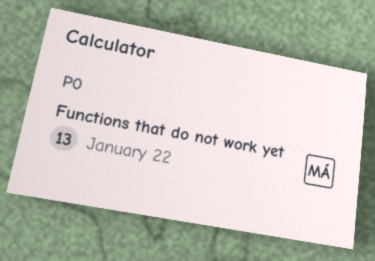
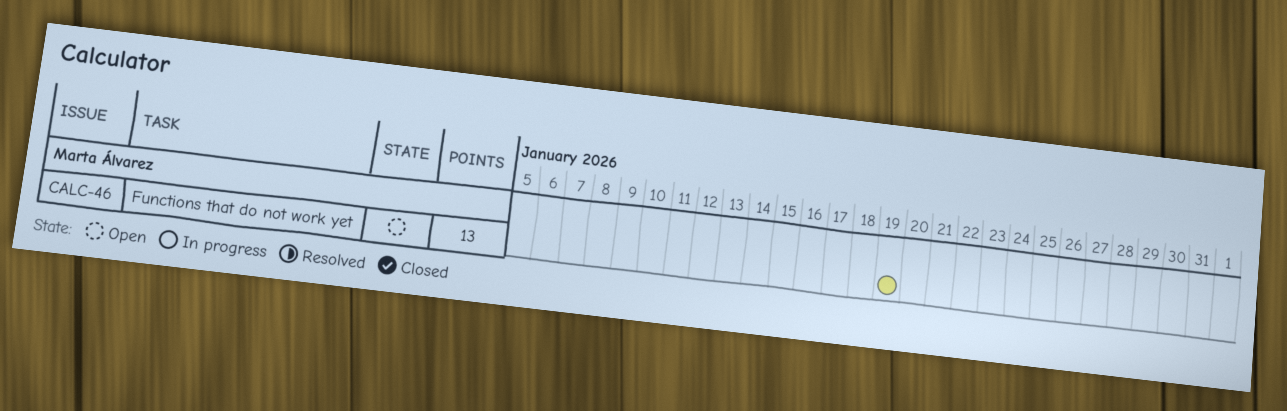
Functions that do not work yet, due: Jan 22 -> Jan 19

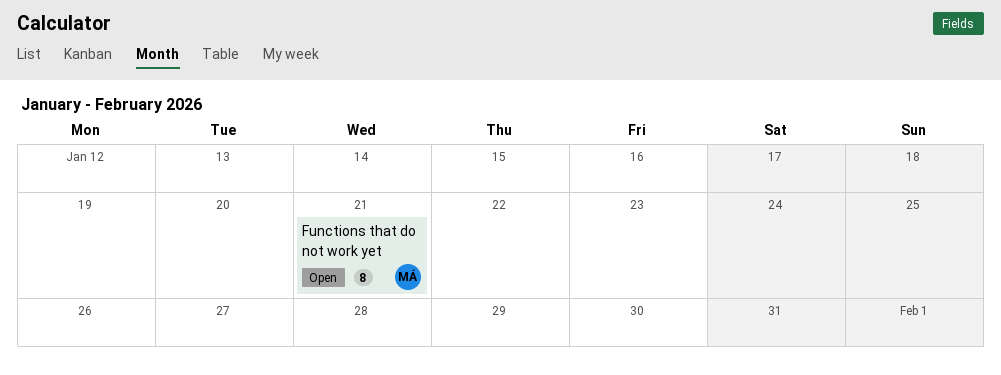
Functions that do not work yet, estimate: 13 -> 8
Functions that do not work yet, due: Jan 19 -> Jan 21

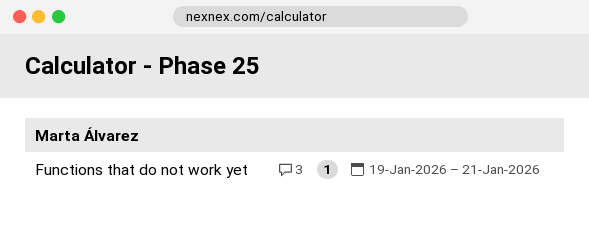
Functions that do not work yet, estimate: 8 -> 1

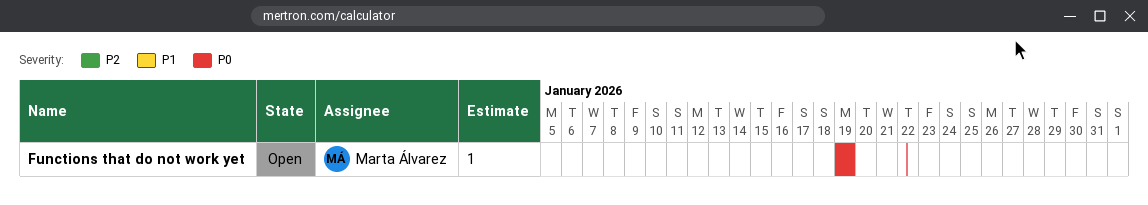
Functions that do not work yet, due: Jan 21 -> Jan 19

